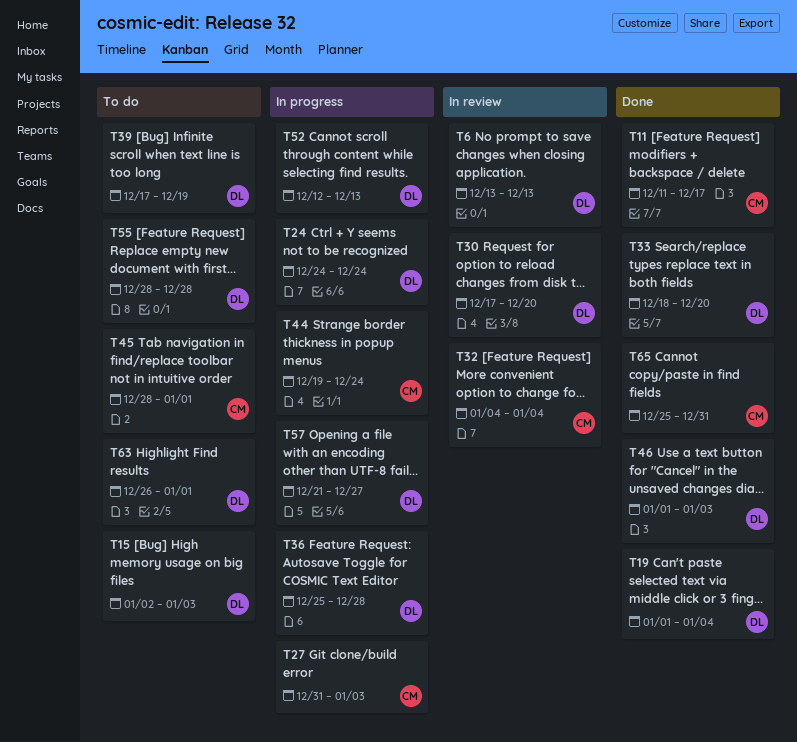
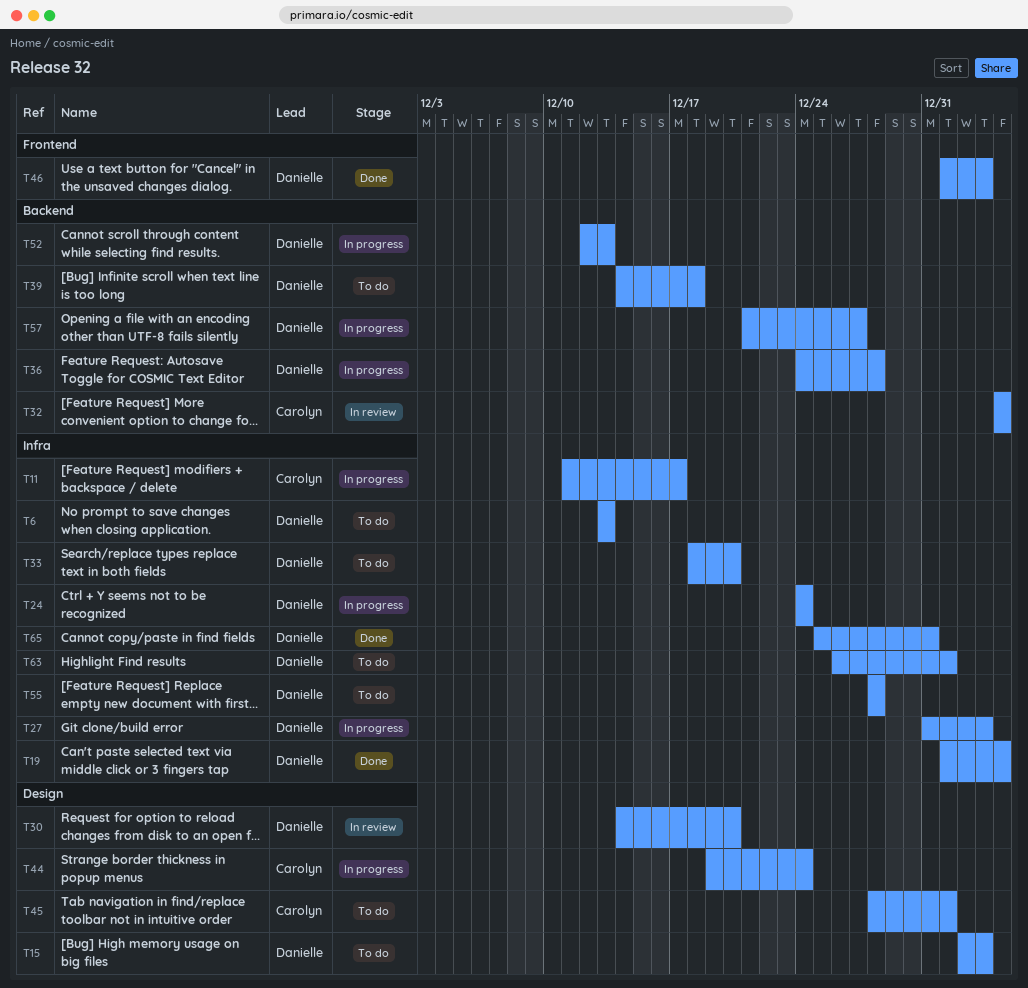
T6, status: In review -> To do
T11, status: Done -> In progress
T27, owner: Carolyn -> Danielle
T30, start: Dec 17 -> Dec 14
T33, status: Done -> To do
T36, start: Dec 25 -> Dec 24
T39, start: Dec 17 -> Dec 14
T39, due: Dec 19 -> Dec 18
T65, owner: Carolyn -> Danielle

